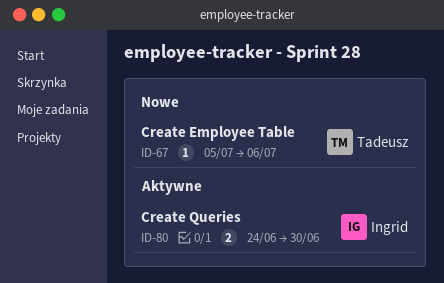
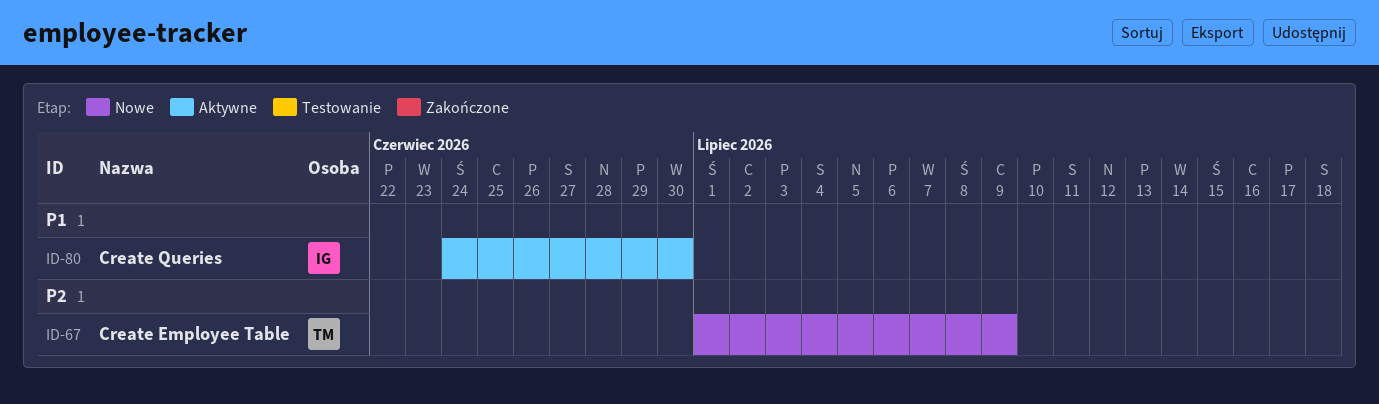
ID-67, start: Jul 5 -> Jul 1
ID-67, due: Jul 6 -> Jul 9

